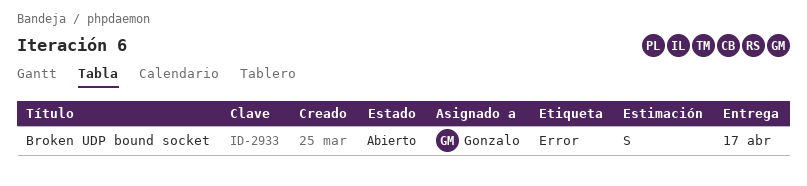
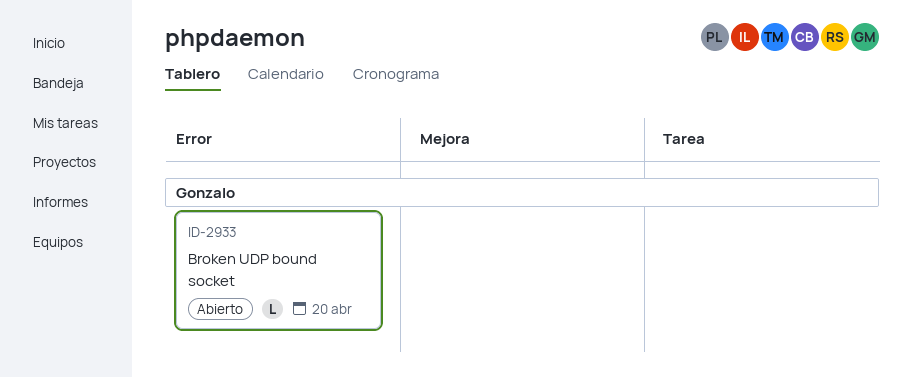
ID-2933, estimate: S -> L
ID-2933, due: Apr 17 -> Apr 20

